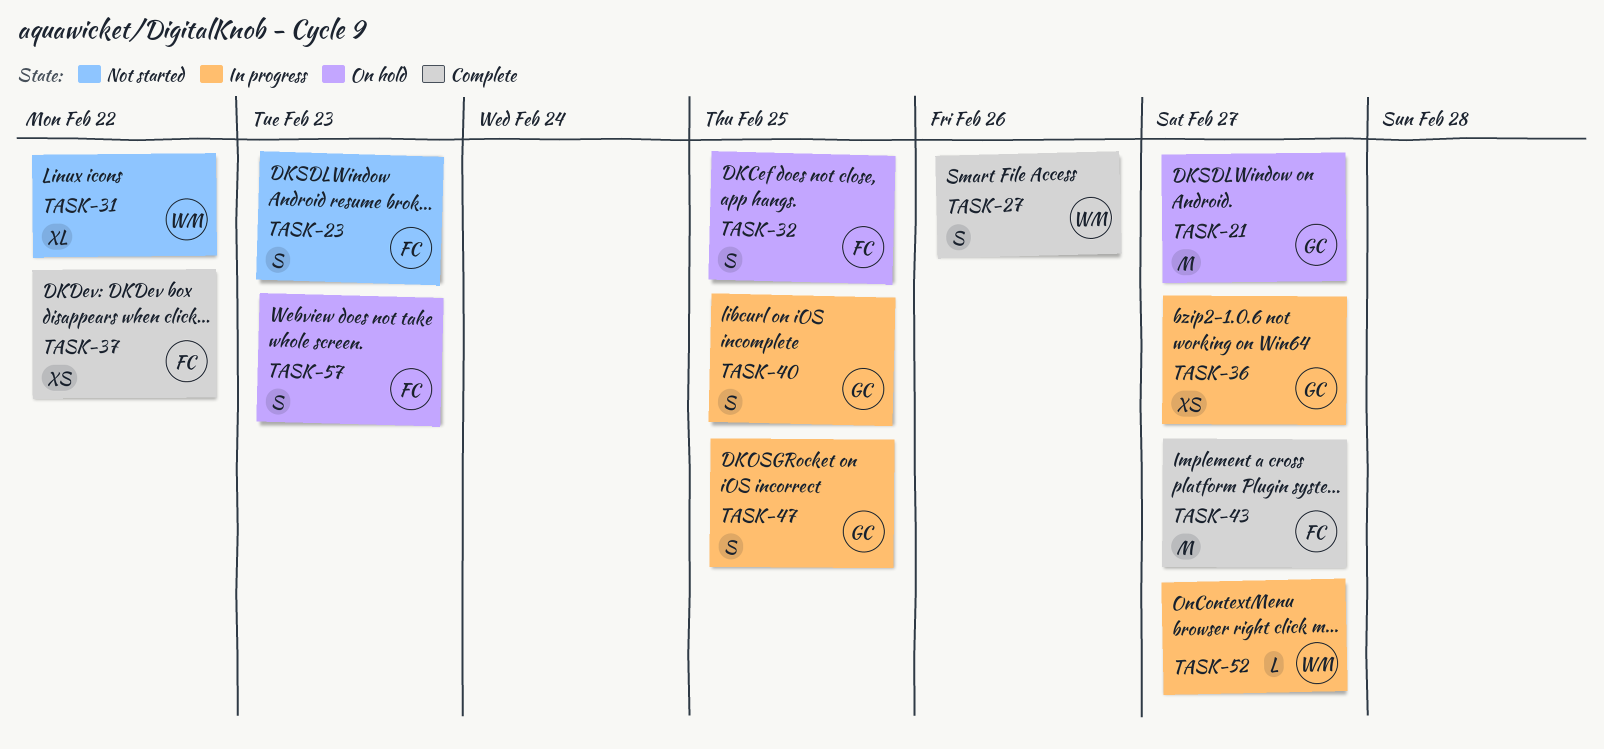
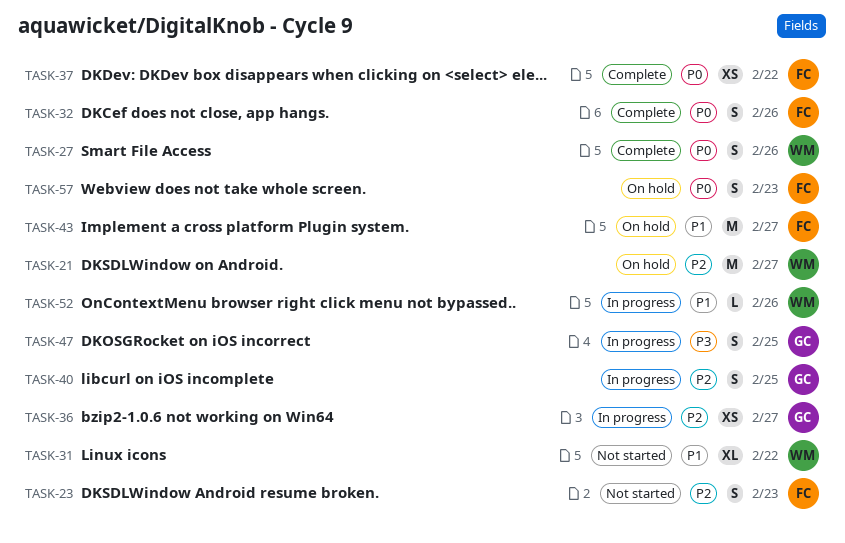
TASK-21, owner: GC -> WM
TASK-32, status: On hold -> Complete
TASK-32, due: Feb 25 -> Feb 26
TASK-43, status: Complete -> On hold
TASK-52, due: Feb 27 -> Feb 26

